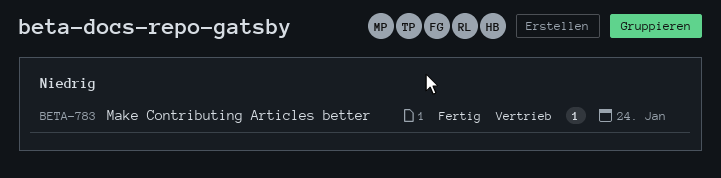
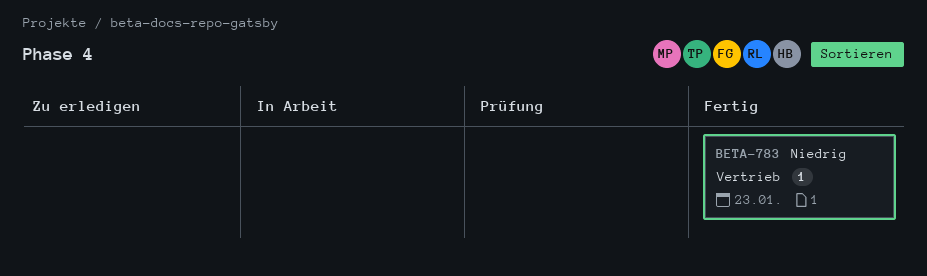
BETA-783, due: Jan 24 -> Jan 23

